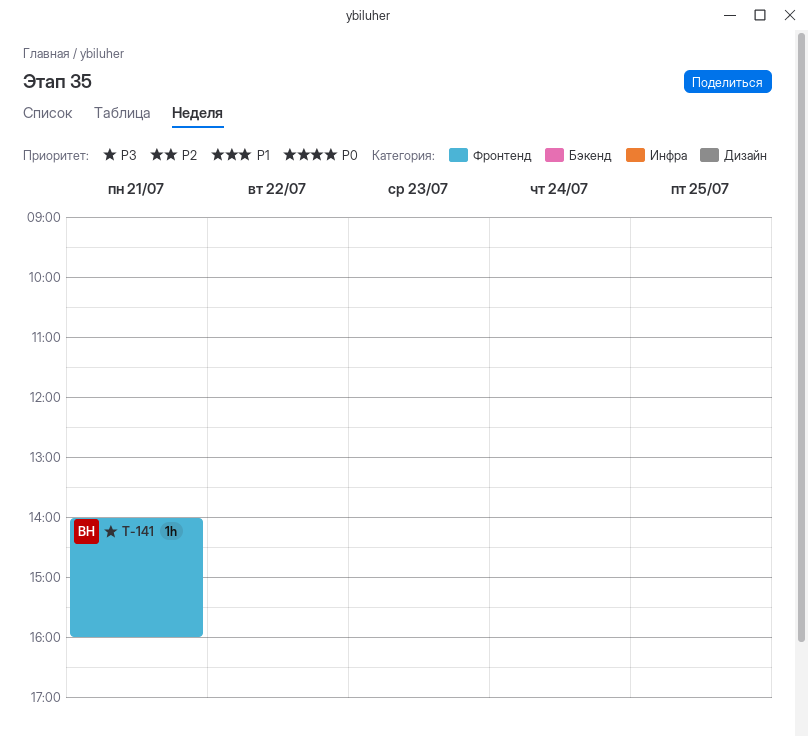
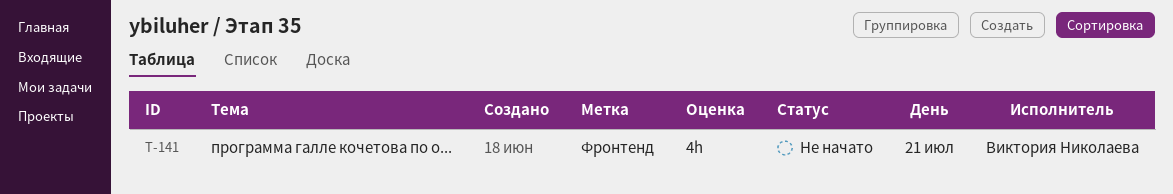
T-141, estimate: 1h -> 4h

